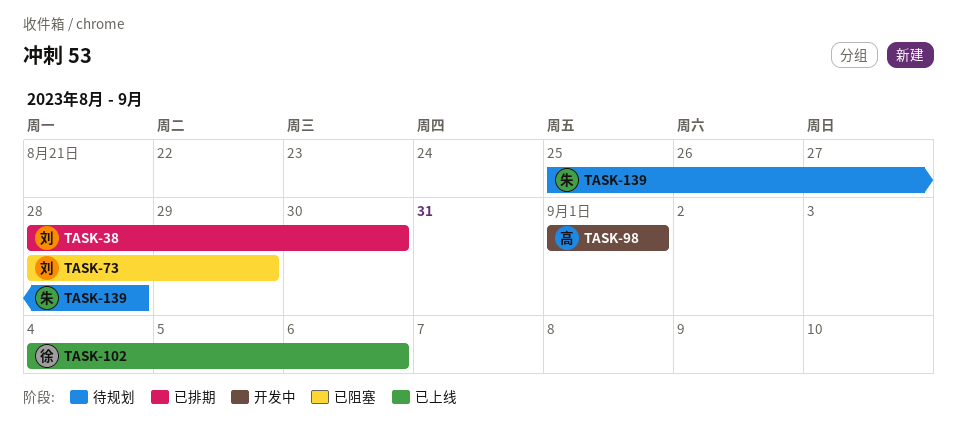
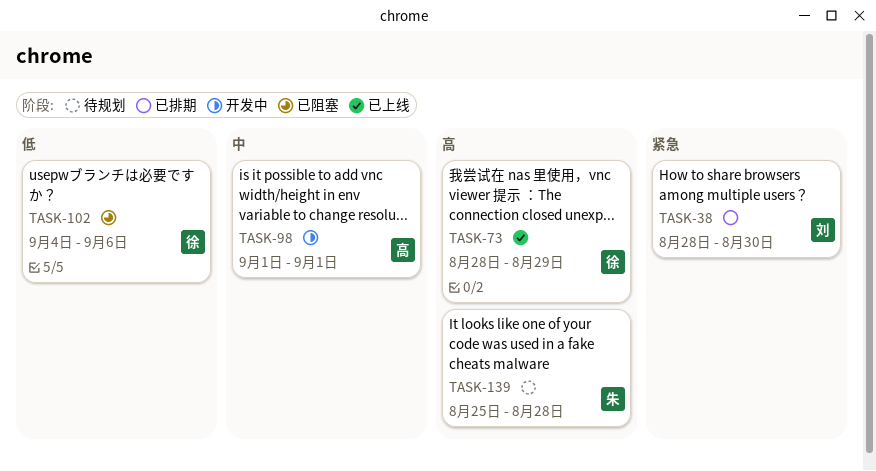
TASK-73, status: 已阻塞 -> 已上线
TASK-73, owner: 刘 -> 徐
TASK-102, status: 已上线 -> 已阻塞

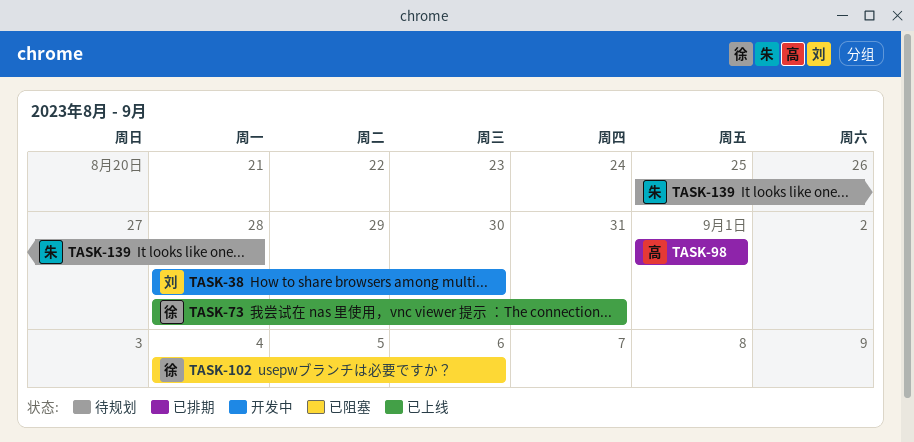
TASK-38, status: 已排期 -> 开发中
TASK-73, due: Aug 29 -> Aug 31
TASK-98, status: 开发中 -> 已排期

